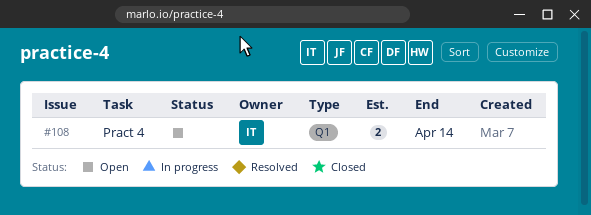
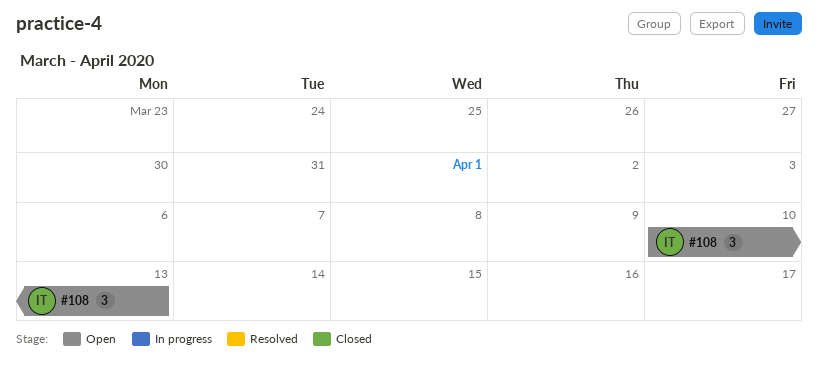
#108, estimate: 2 -> 3
#108, due: Apr 14 -> Apr 13

